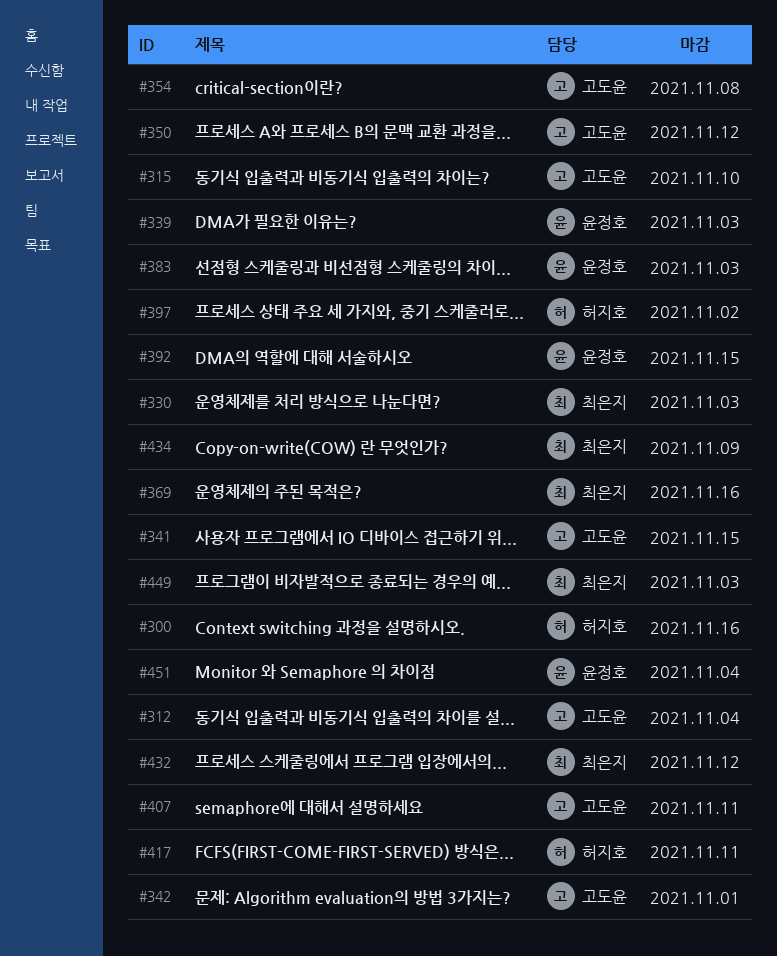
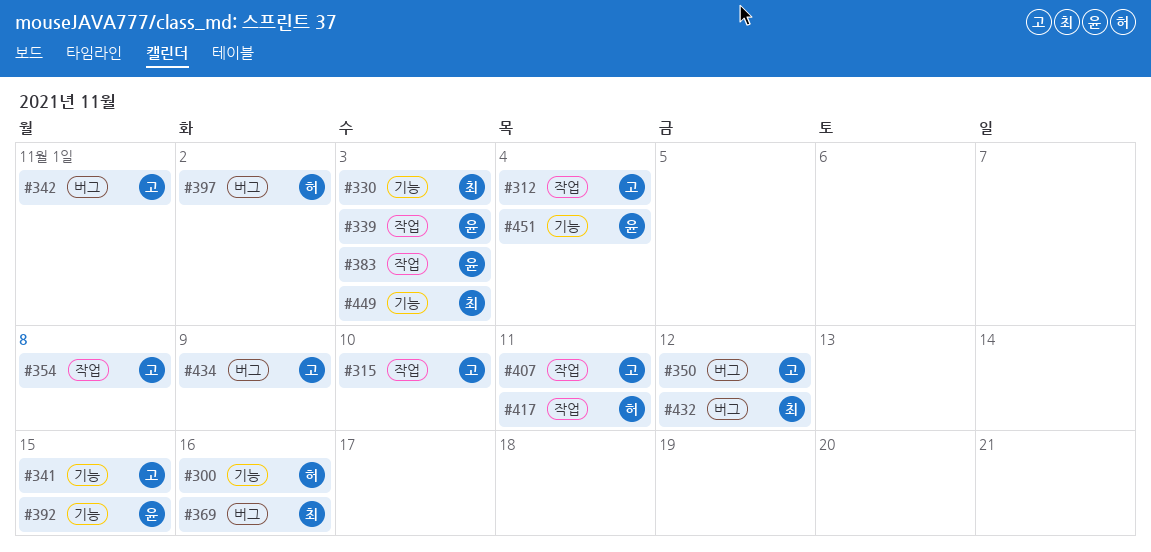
#434, owner: 최은지 -> 고도윤

